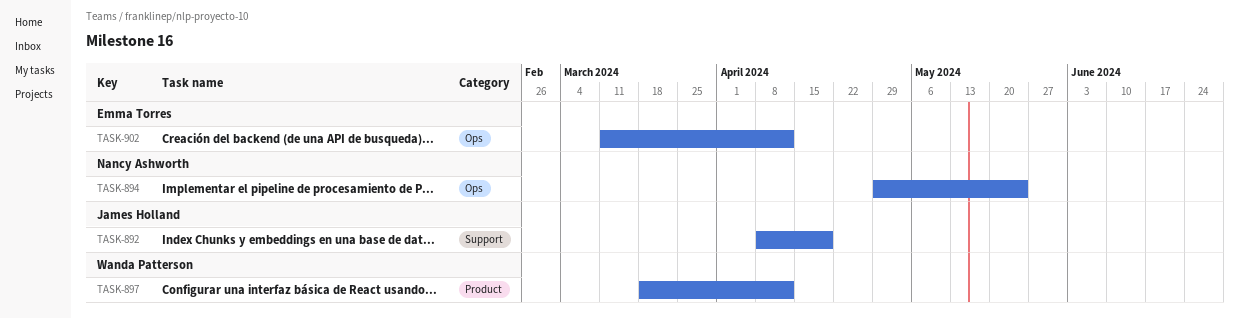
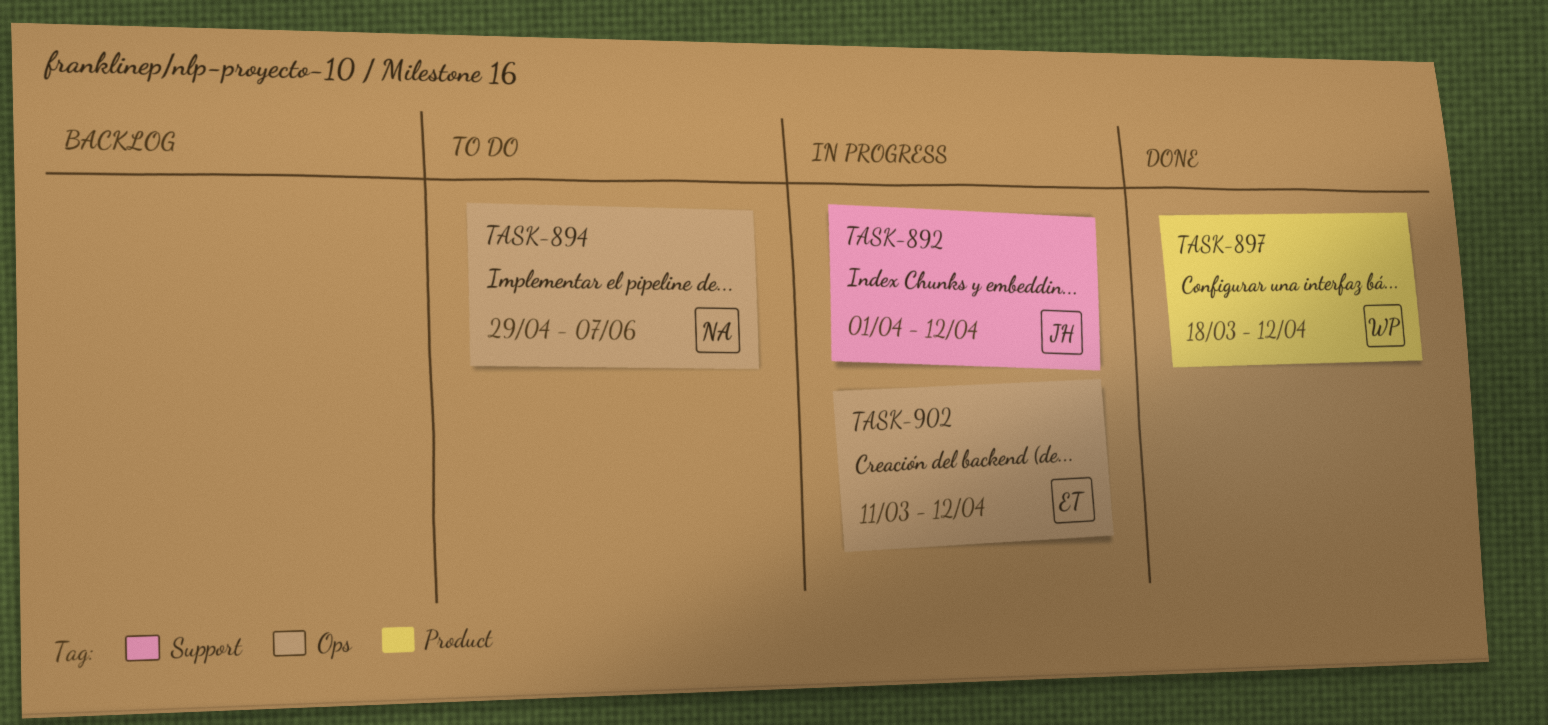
TASK-892, start: Apr 8 -> Apr 1
TASK-892, due: Apr 19 -> Apr 12
TASK-894, due: May 24 -> Jun 7

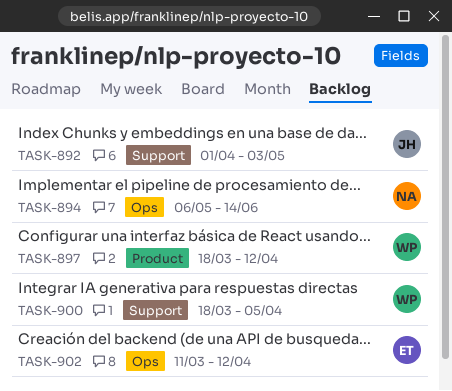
TASK-892, due: Apr 12 -> May 3
TASK-894, start: Apr 29 -> May 6
TASK-894, due: Jun 7 -> Jun 14
TASK-900: none -> present

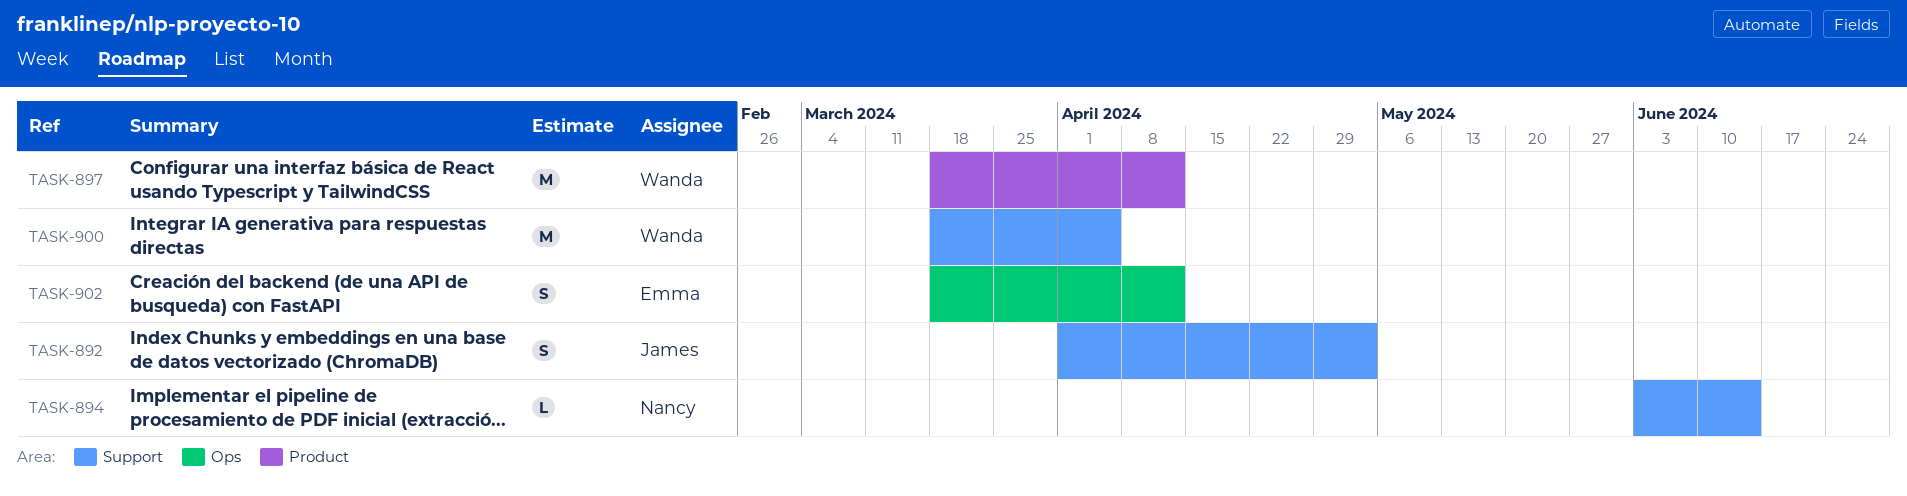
TASK-894, label: Ops -> Support
TASK-894, start: May 6 -> Jun 3
TASK-902, start: Mar 11 -> Mar 18

